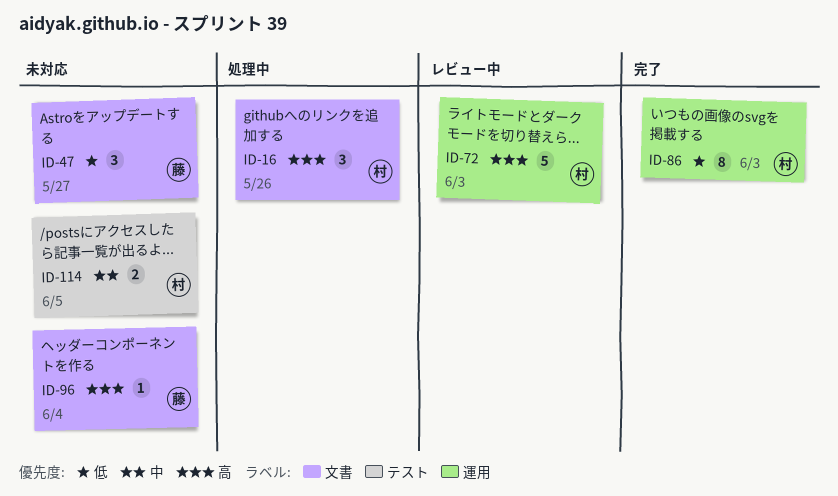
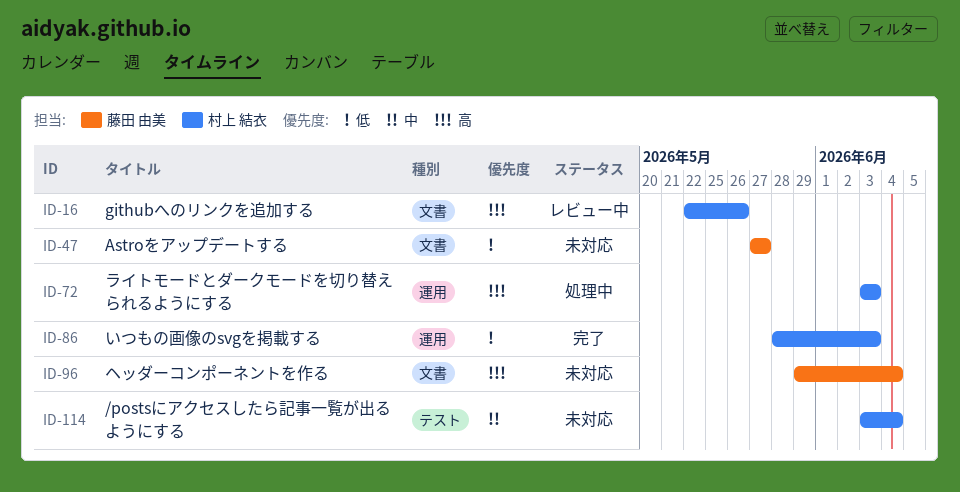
ID-16, status: 処理中 -> レビュー中
ID-72, status: レビュー中 -> 処理中
ID-114, due: Jun 5 -> Jun 4

